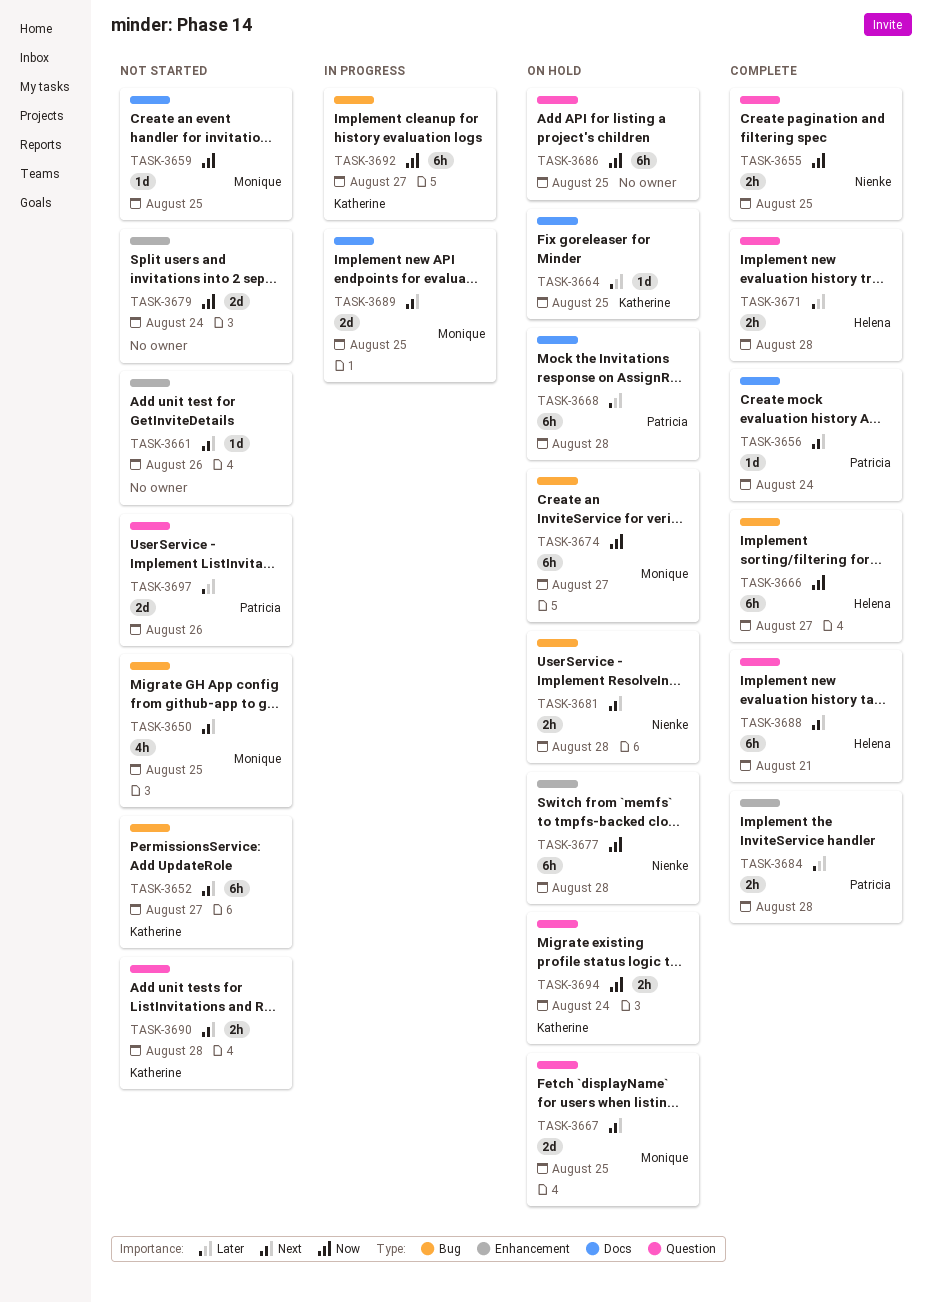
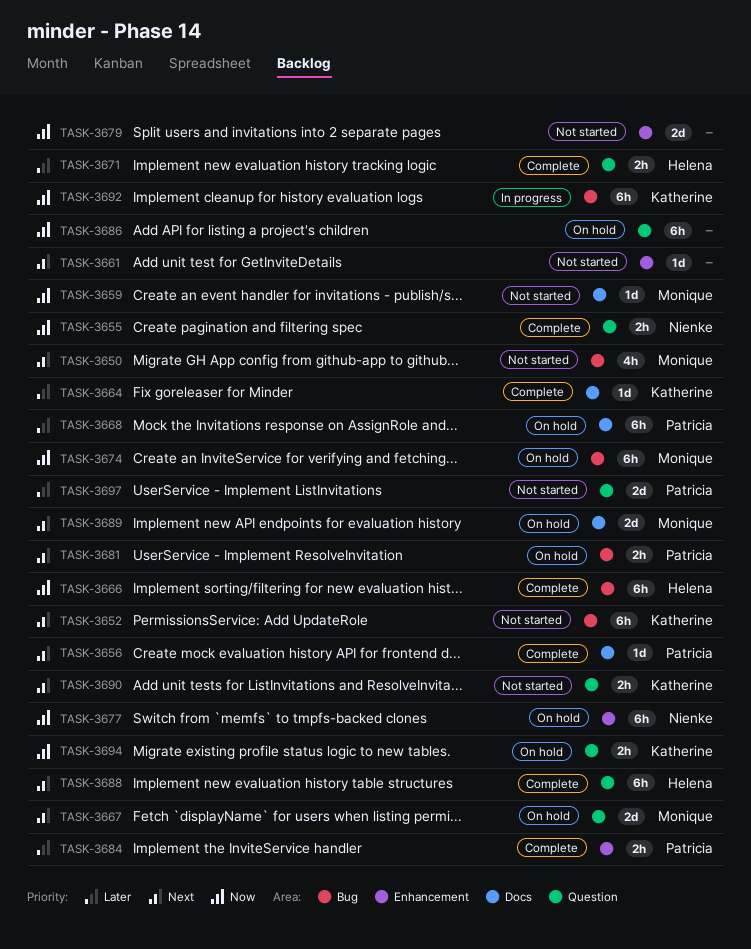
TASK-3664, status: On hold -> Complete
TASK-3681, owner: Nienke -> Patricia
TASK-3689, status: In progress -> On hold

